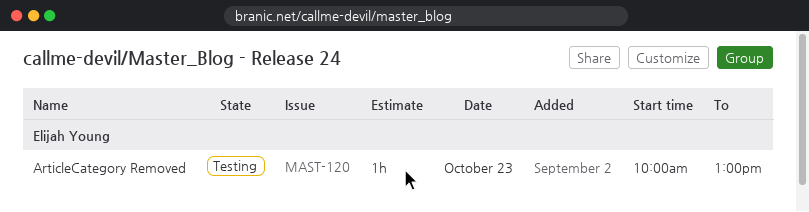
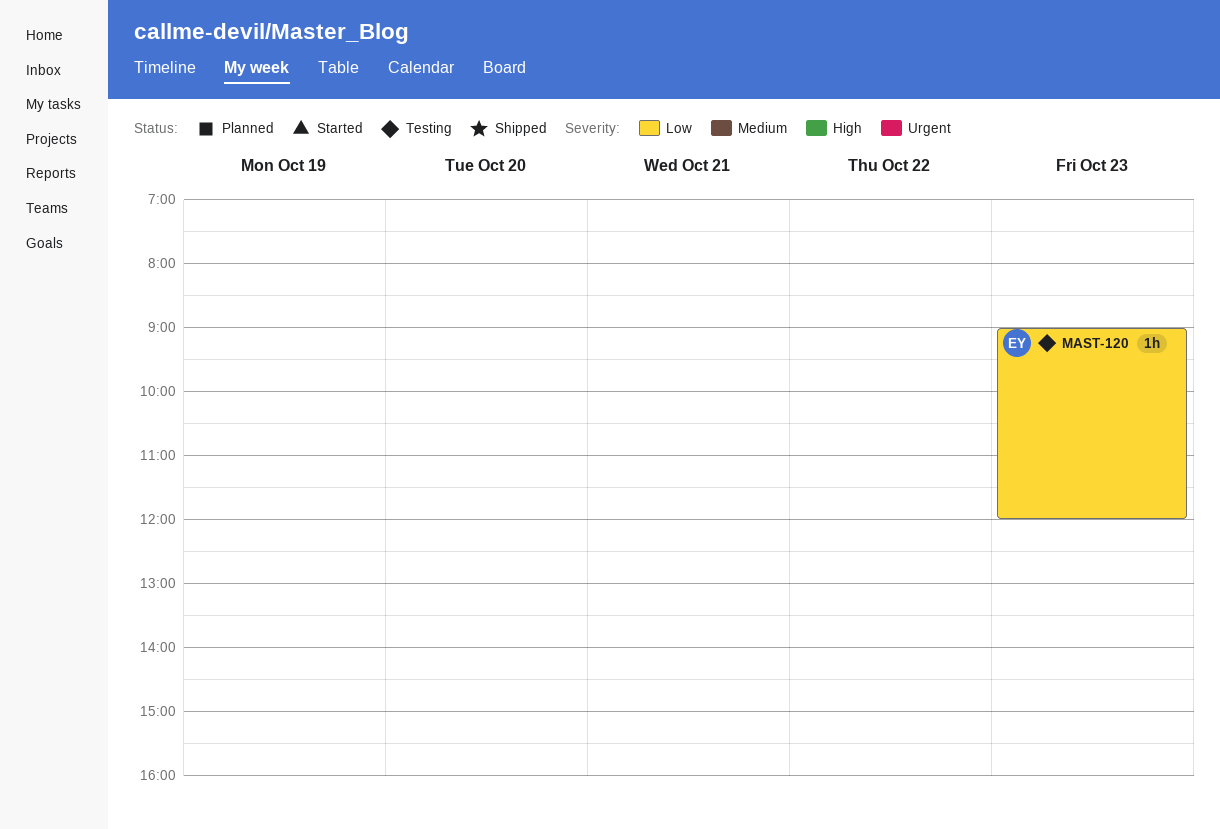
MAST-120, begins: 10:00 -> 09:00
MAST-120, ends: 13:00 -> 12:00

